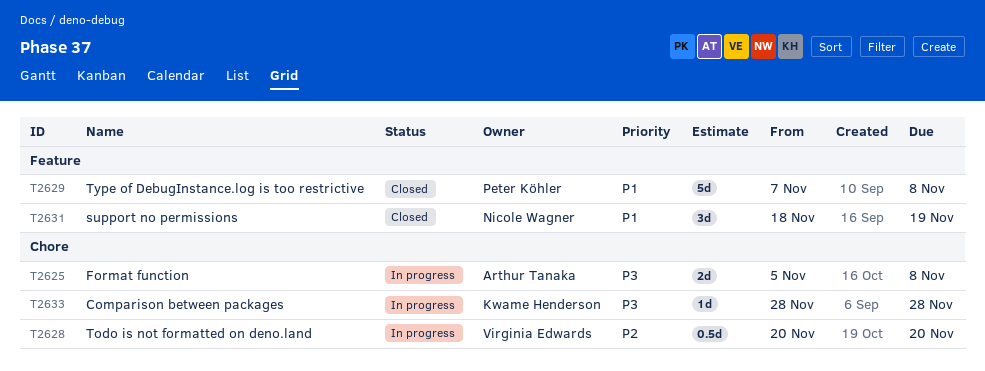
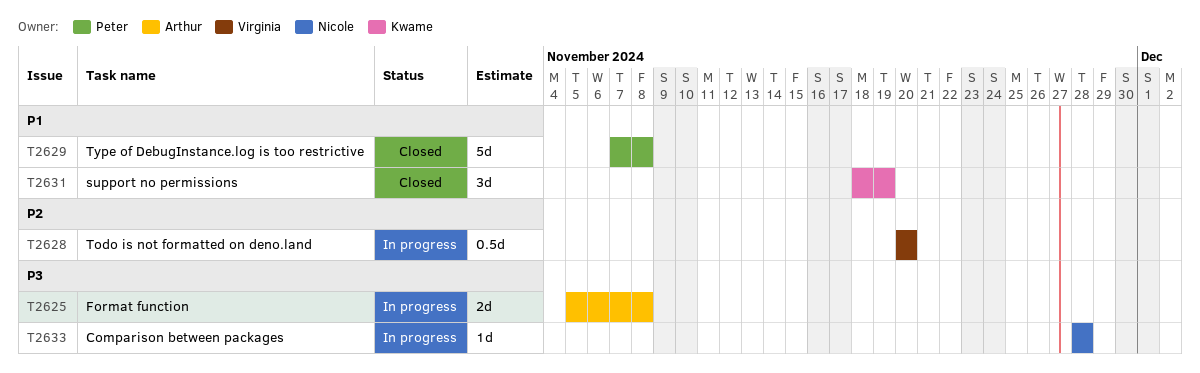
T2631, owner: Nicole Wagner -> Kwame Henderson
T2633, owner: Kwame Henderson -> Nicole Wagner

